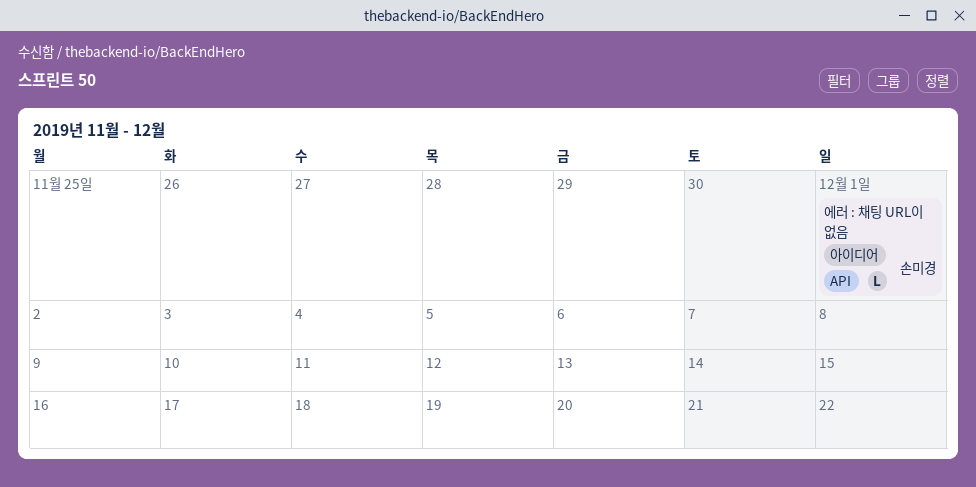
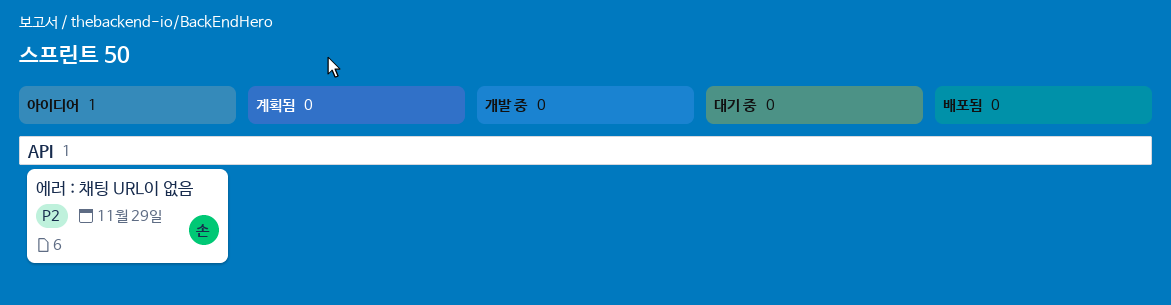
에러 : 채팅 URL이 없음, due: Dec 1 -> Nov 29

